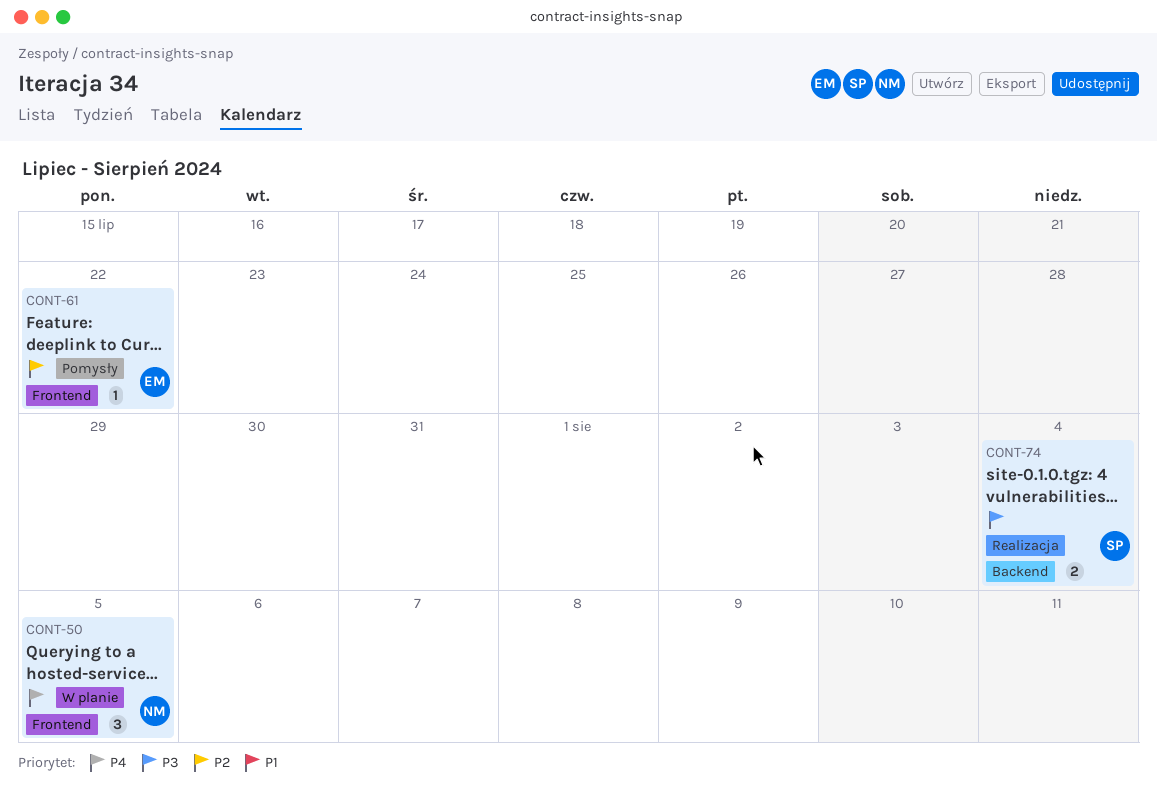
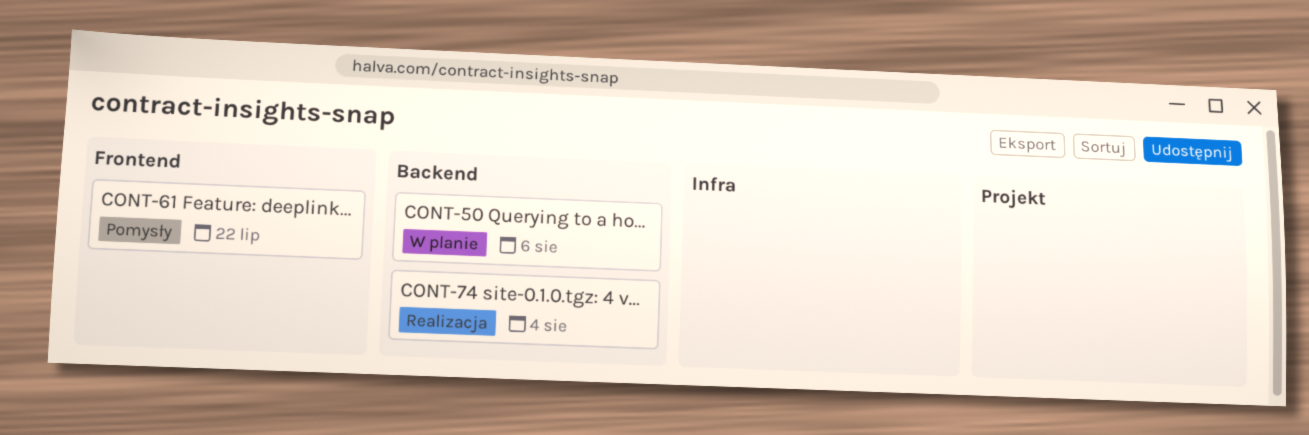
CONT-50, label: Frontend -> Backend
CONT-50, due: Aug 5 -> Aug 6

